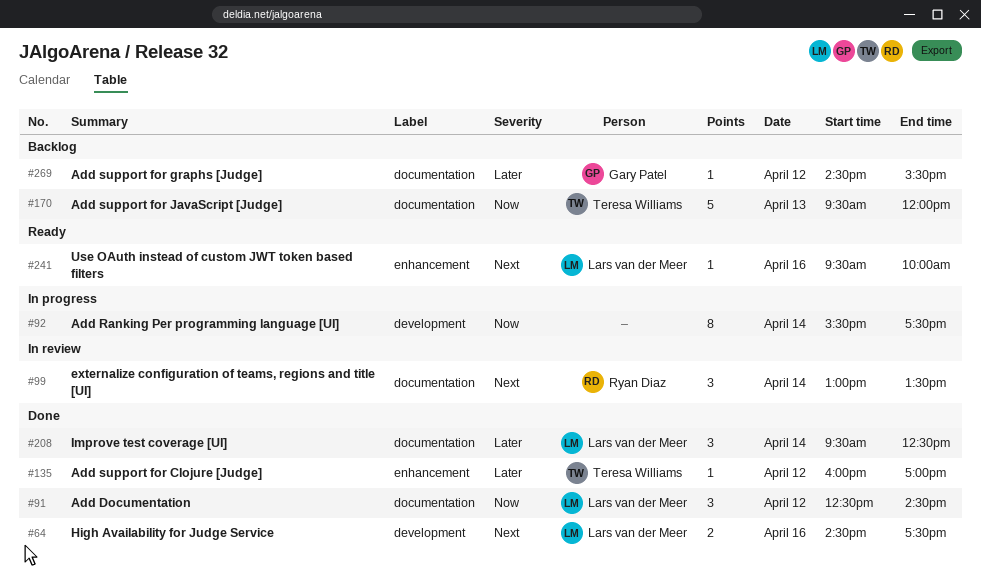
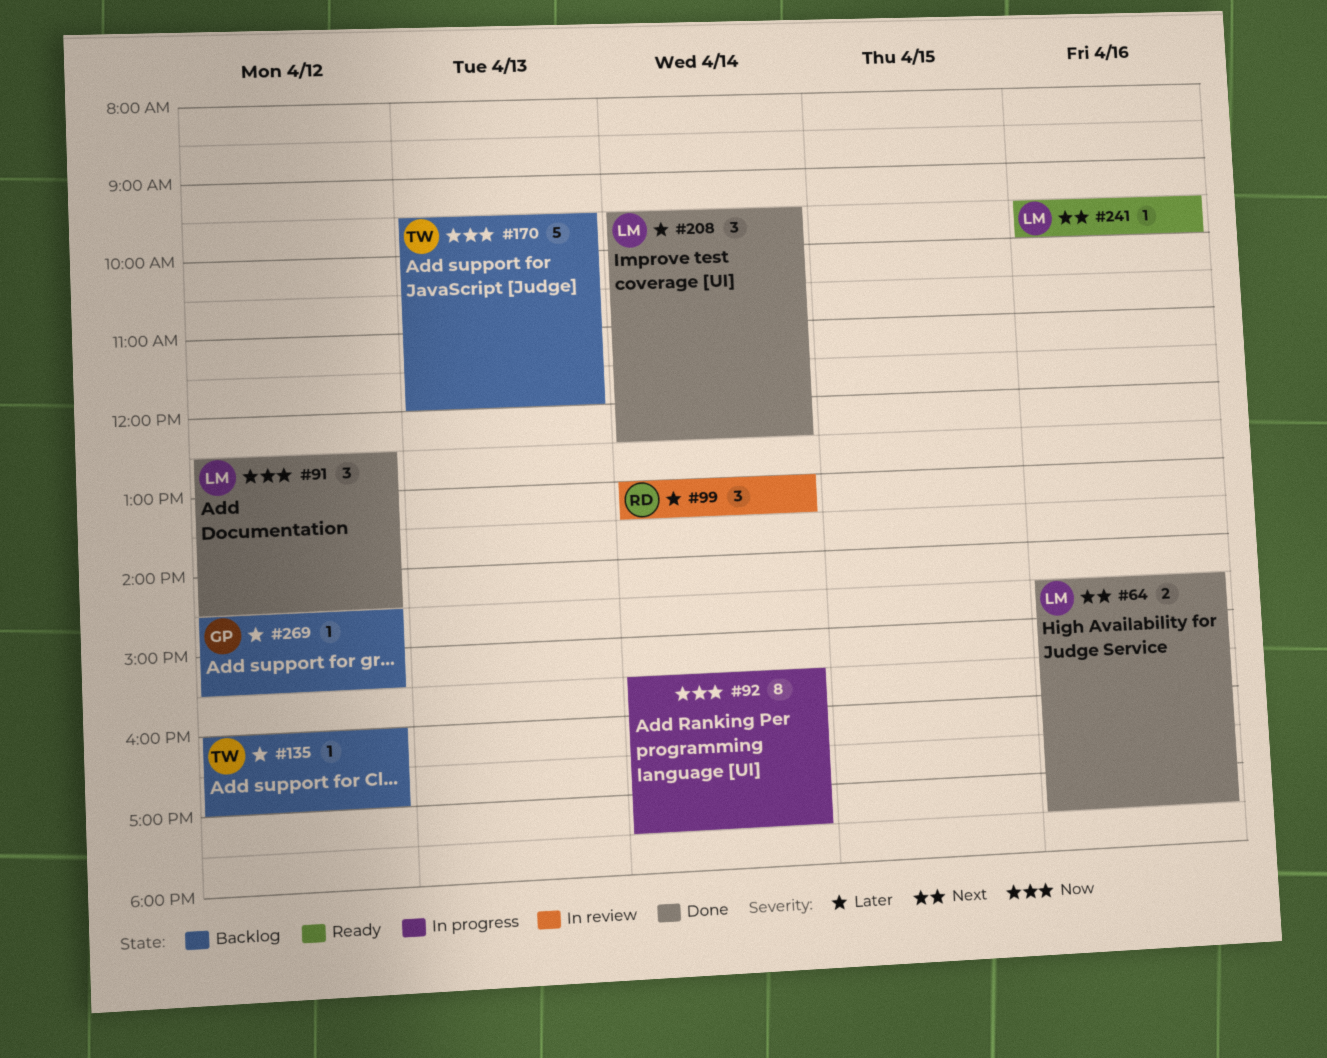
#99, priority: Next -> Later
#135, status: Done -> Backlog

